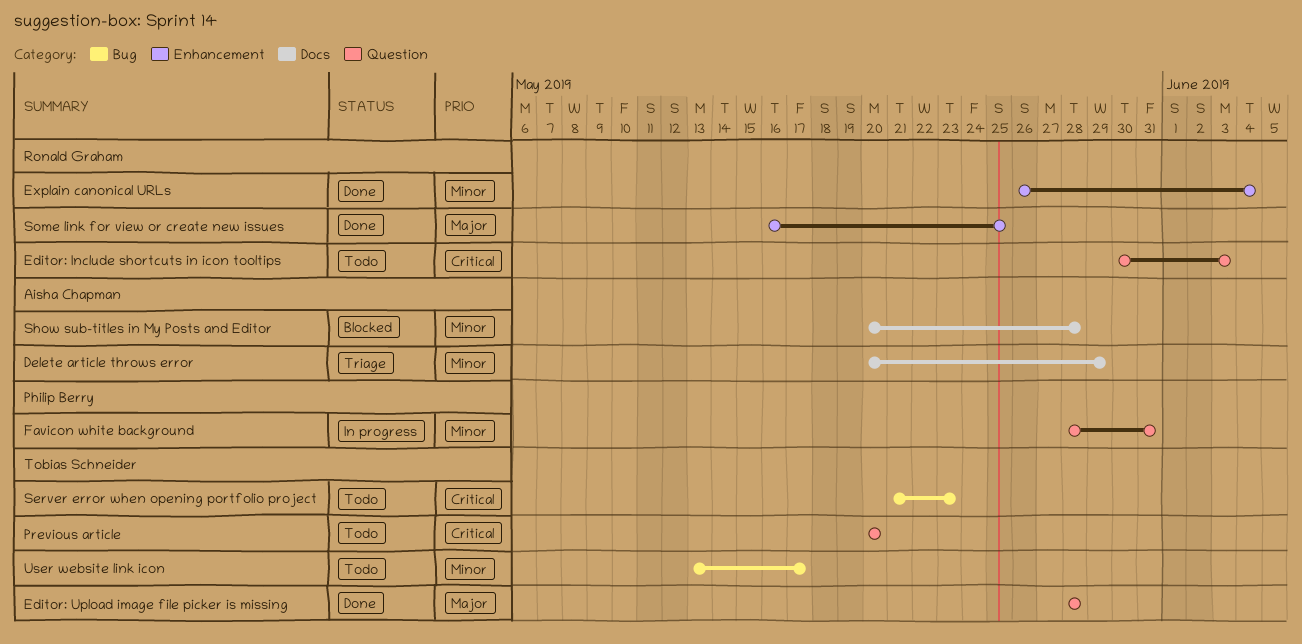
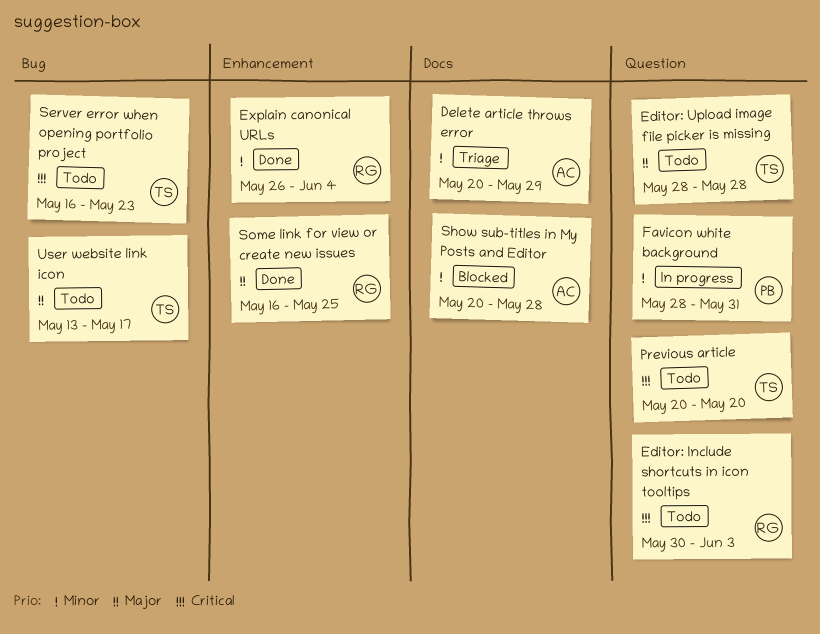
Editor: Upload image file picker is missing, status: Done -> Todo
Server error when opening portfolio project, start: May 21 -> May 16
User website link icon, priority: Minor -> Major

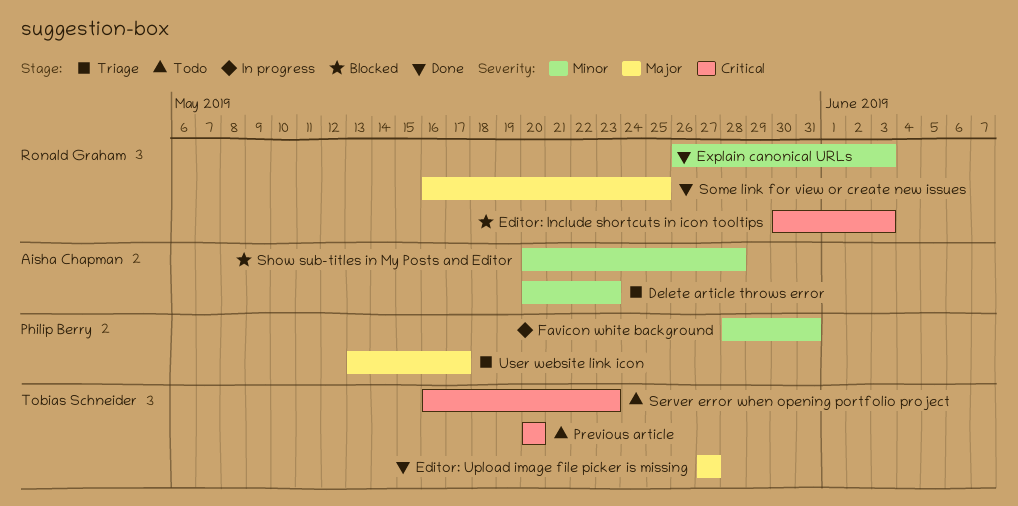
Delete article throws error, due: May 29 -> May 23
Editor: Include shortcuts in icon tooltips, status: Todo -> Blocked
Editor: Upload image file picker is missing, status: Todo -> Done
Editor: Upload image file picker is missing, start: May 28 -> May 27
Editor: Upload image file picker is missing, due: May 28 -> May 27
Explain canonical URLs, due: Jun 4 -> Jun 3
User website link icon, status: Todo -> Triage
User website link icon, owner: Tobias Schneider -> Philip Berry

